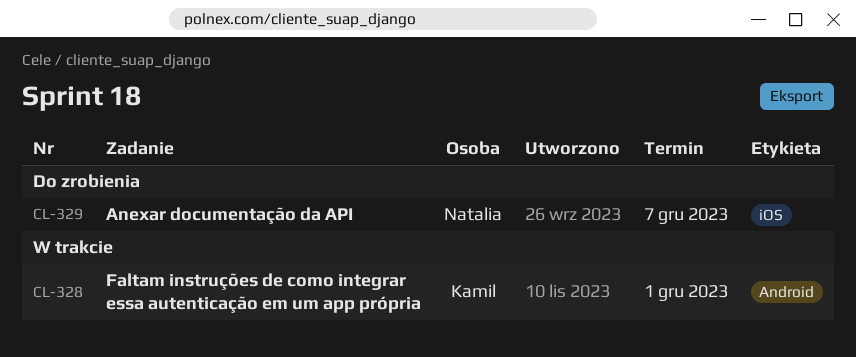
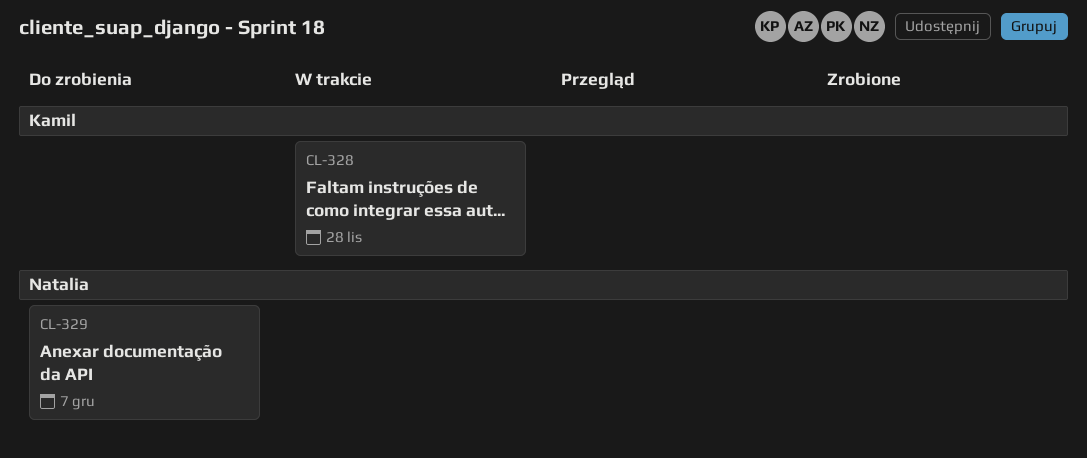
CL-328, due: Dec 1 -> Nov 28

